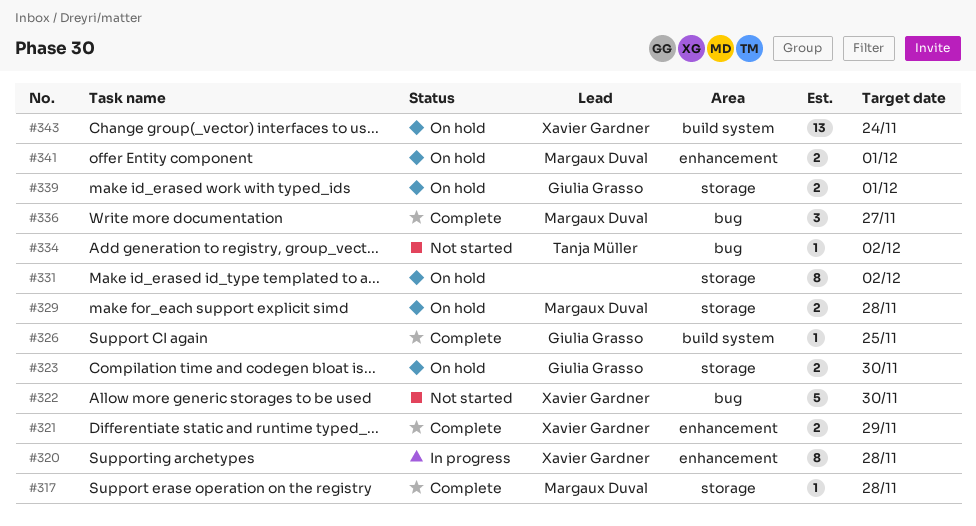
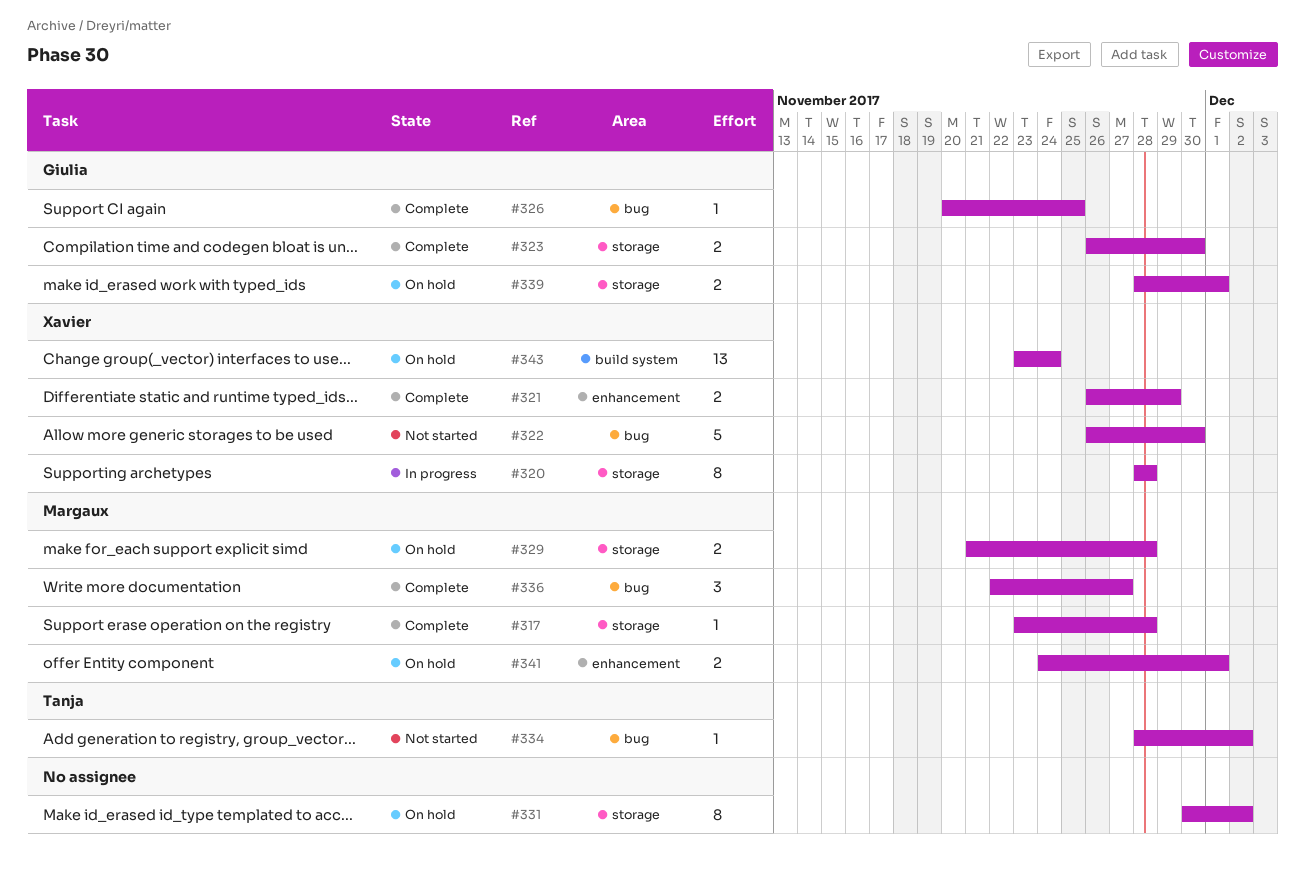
#320, label: enhancement -> storage
#323, status: On hold -> Complete
#326, label: build system -> bug

